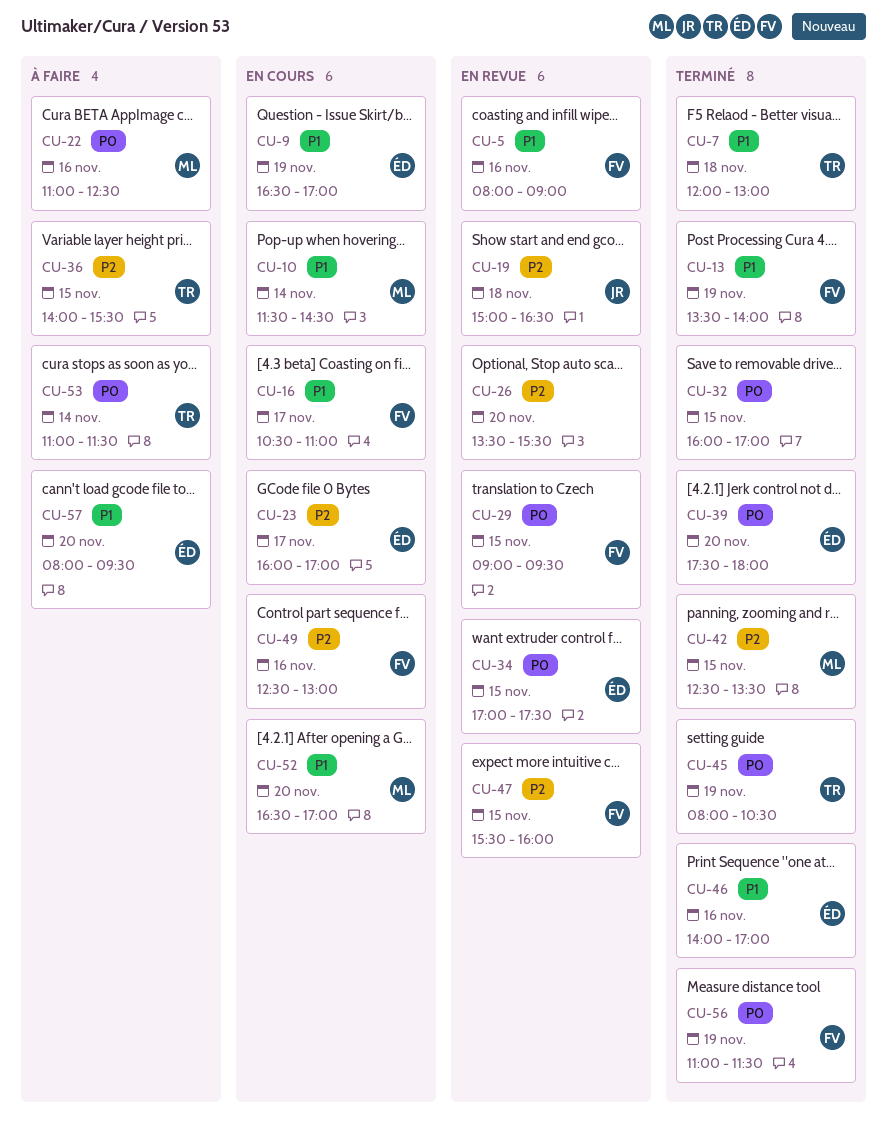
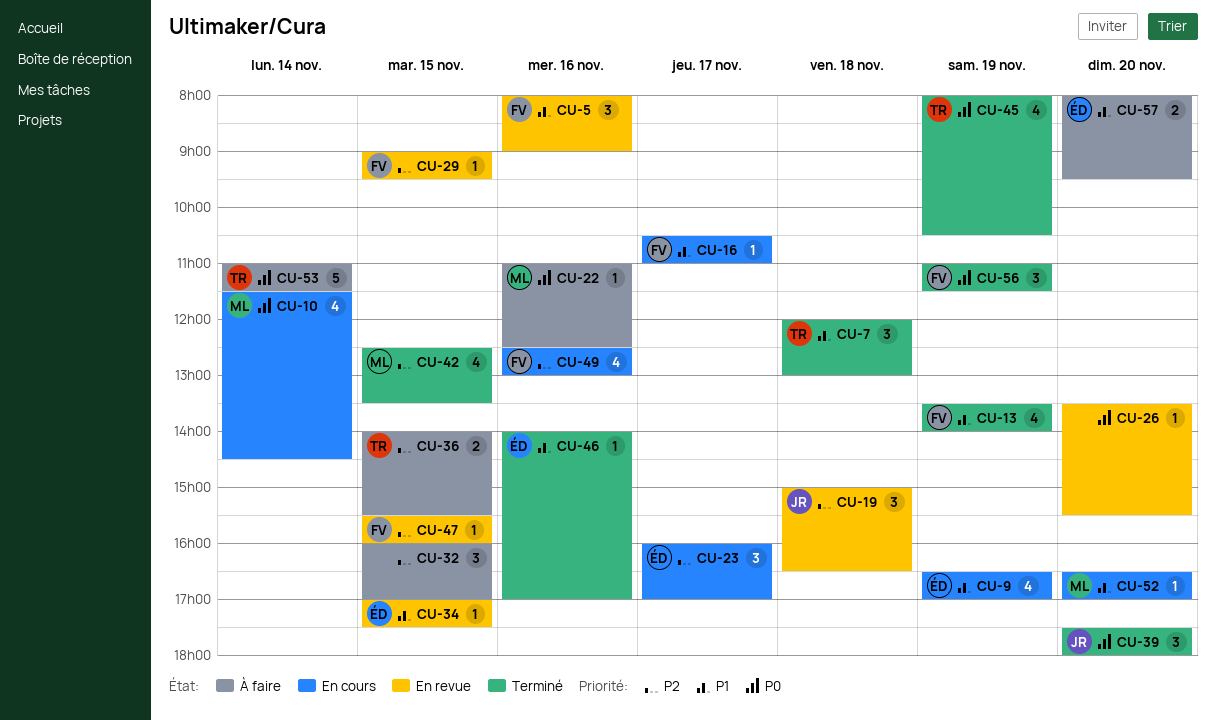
CU-10, priority: P1 -> P0
CU-26, priority: P2 -> P0
CU-29, priority: P0 -> P2
CU-32, status: Terminé -> À faire
CU-32, priority: P0 -> P2
CU-34, priority: P0 -> P1
CU-39, owner: ÉD -> JR

